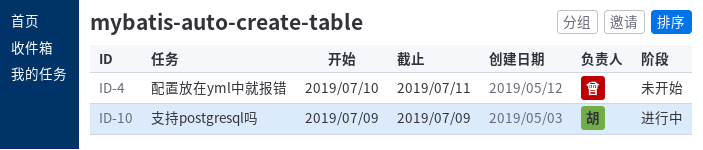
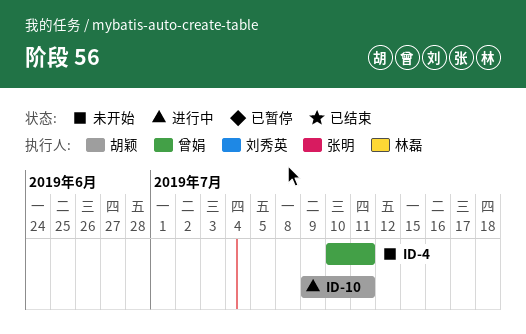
ID-10, due: Jul 9 -> Jul 11

